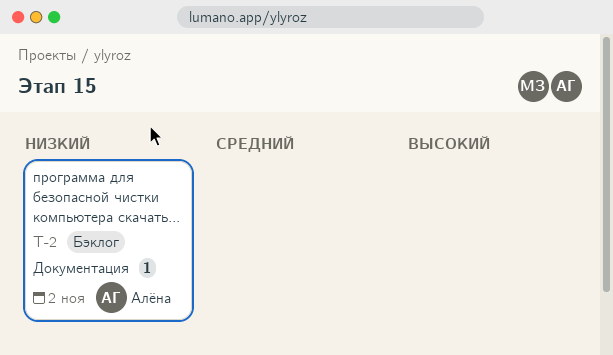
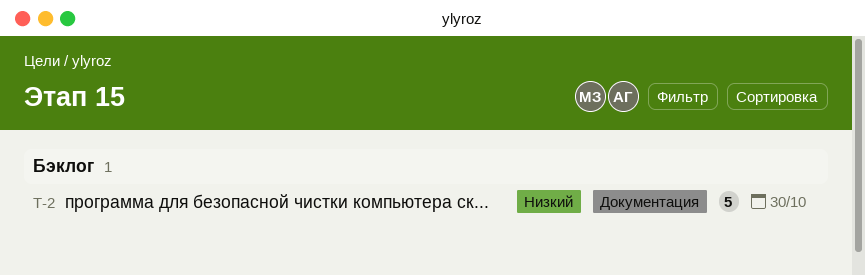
T-2, estimate: 1 -> 5
T-2, due: Nov 2 -> Oct 30

